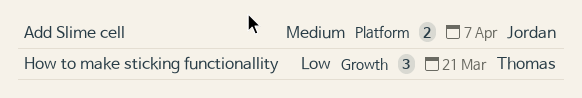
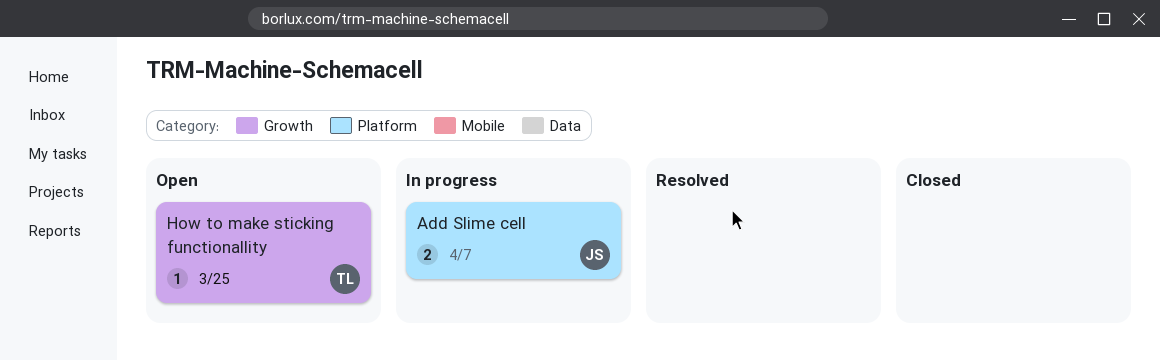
How to make sticking functionallity, estimate: 3 -> 1
How to make sticking functionallity, due: Mar 21 -> Mar 25

